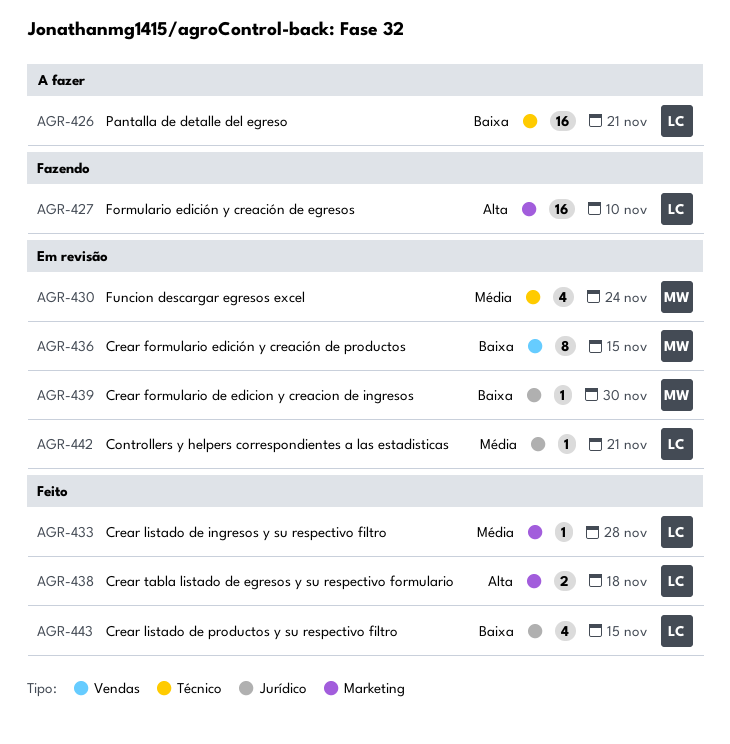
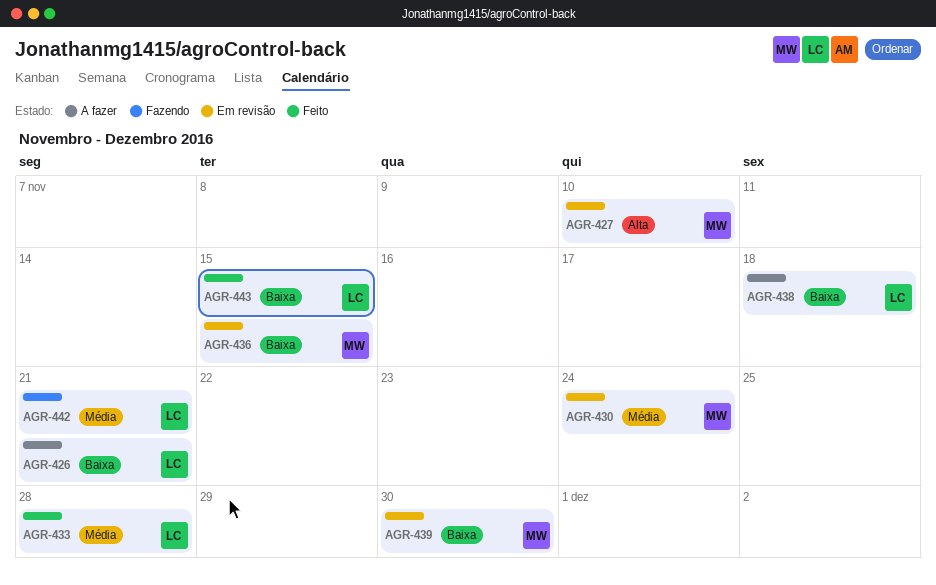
AGR-427, status: Fazendo -> Em revisão
AGR-427, owner: LC -> MW
AGR-438, status: Feito -> A fazer
AGR-438, priority: Alta -> Baixa
AGR-442, status: Em revisão -> Fazendo

